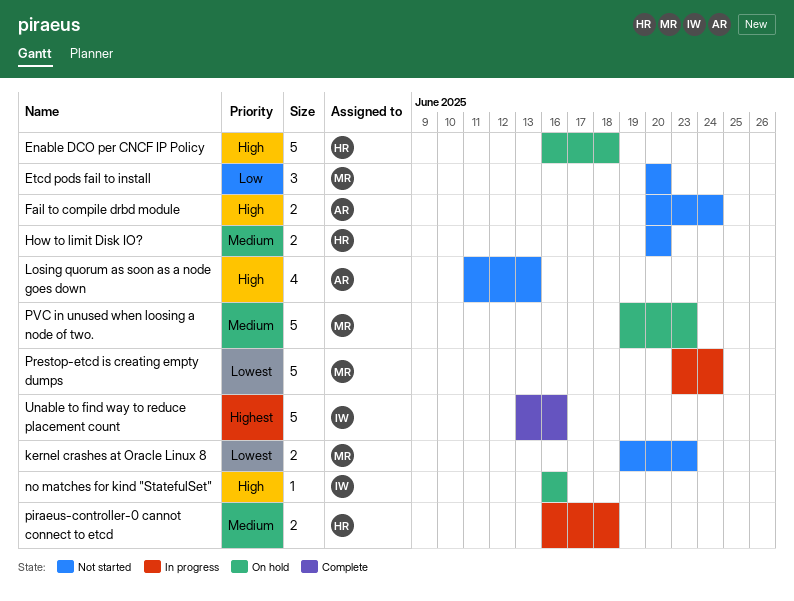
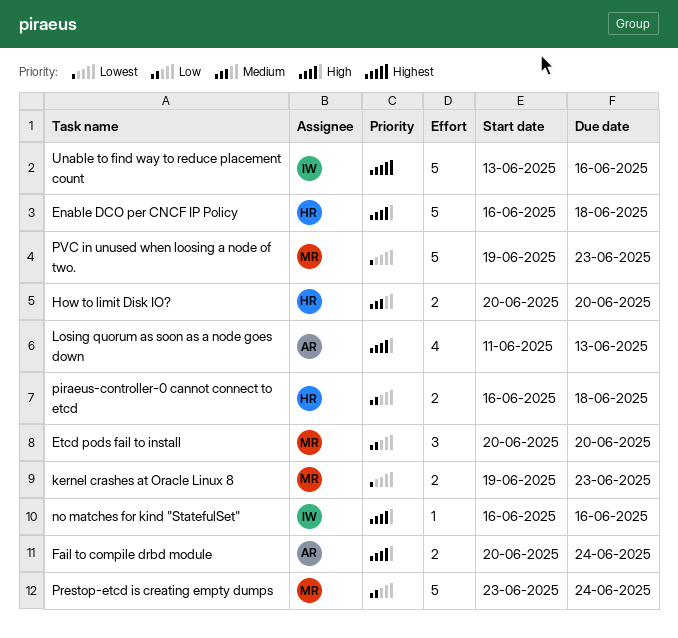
piraeus-controller-0 cannot connect to etcd, priority: Medium -> Low
Prestop-etcd is creating empty dumps, priority: Lowest -> Low
PVC in unused when loosing a node of two., priority: Medium -> Lowest

